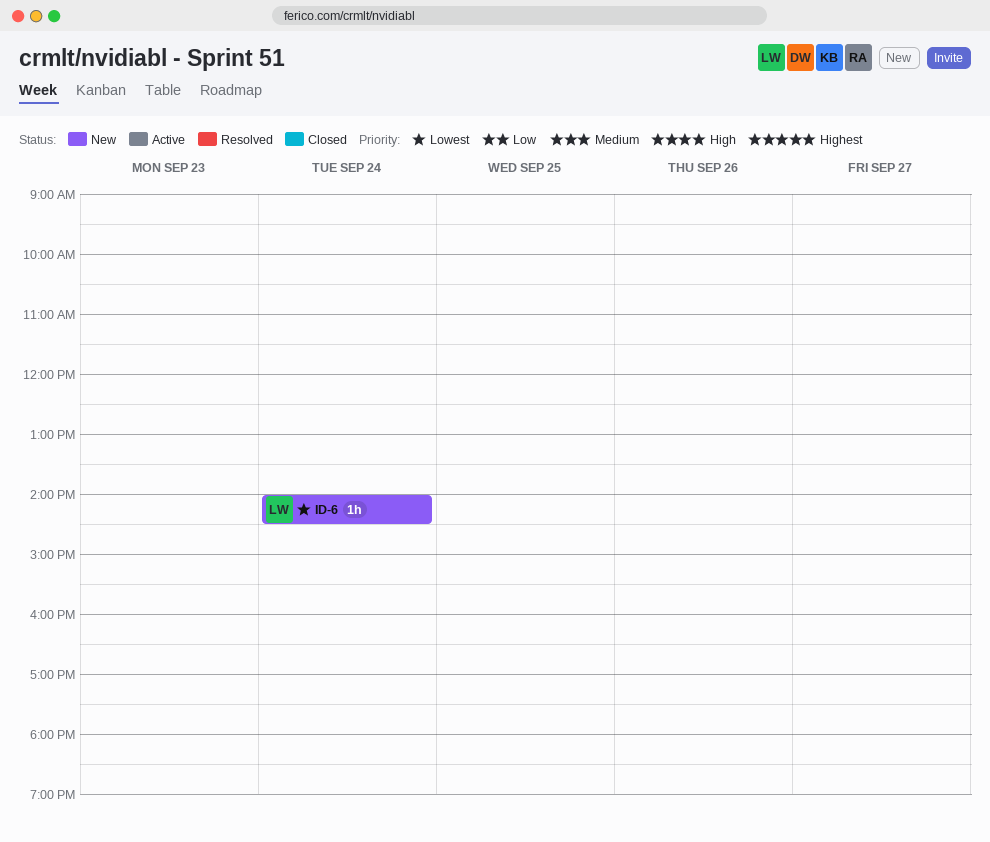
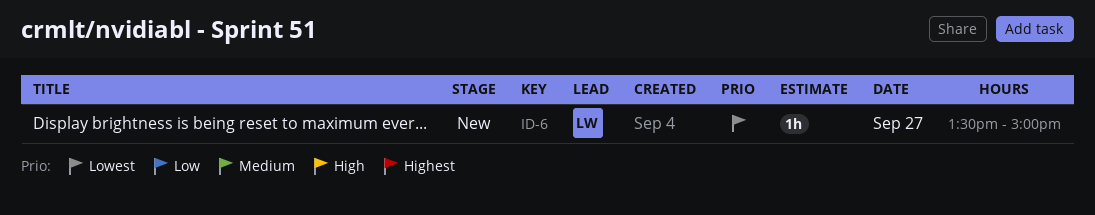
ID-6, day: Sep 24 -> Sep 27
ID-6, begins: 14:00 -> 13:30
ID-6, ends: 14:30 -> 15:00

